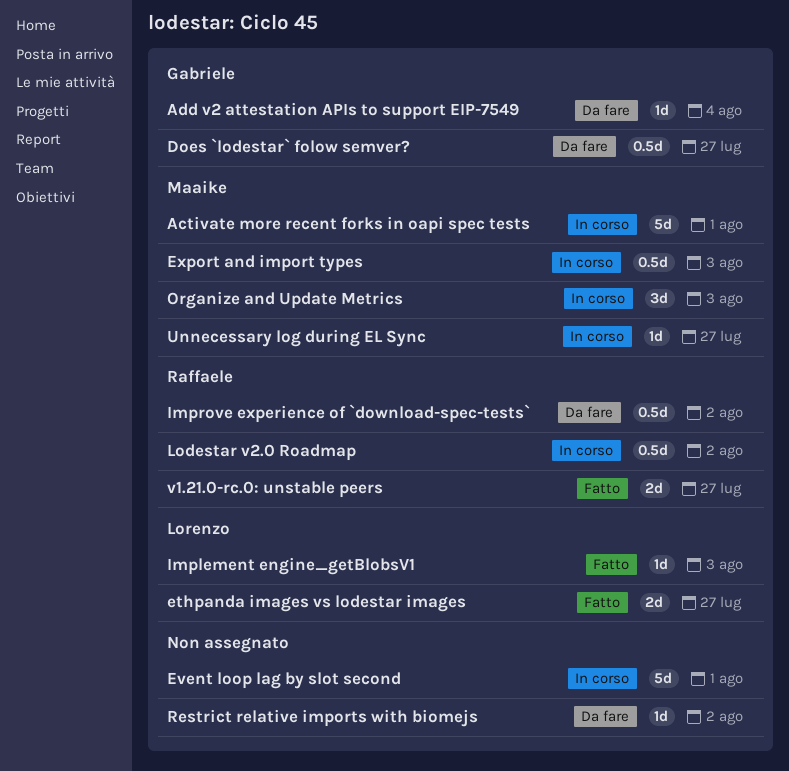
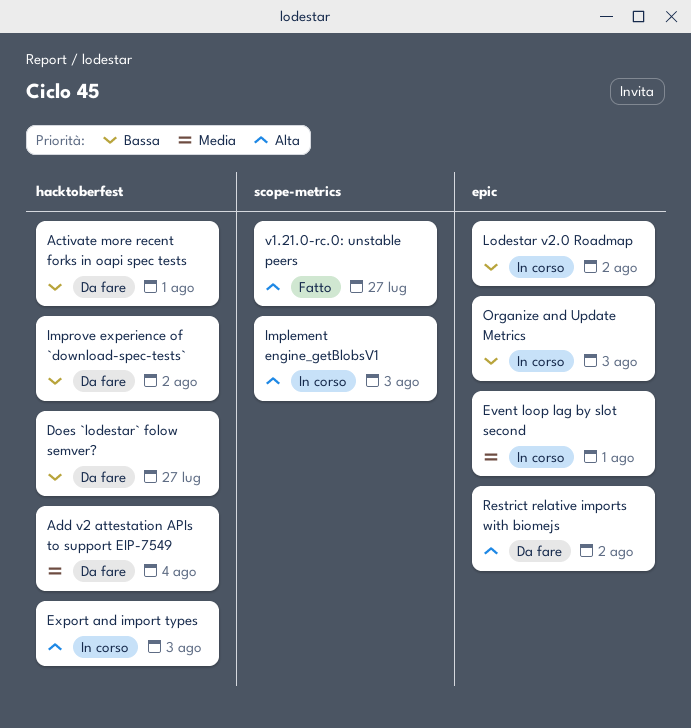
Activate more recent forks in oapi spec tests, status: In corso -> Da fare
ethpanda images vs lodestar images: present -> none
Implement engine_getBlobsV1, status: Fatto -> In corso
Unnecessary log during EL Sync: present -> none

